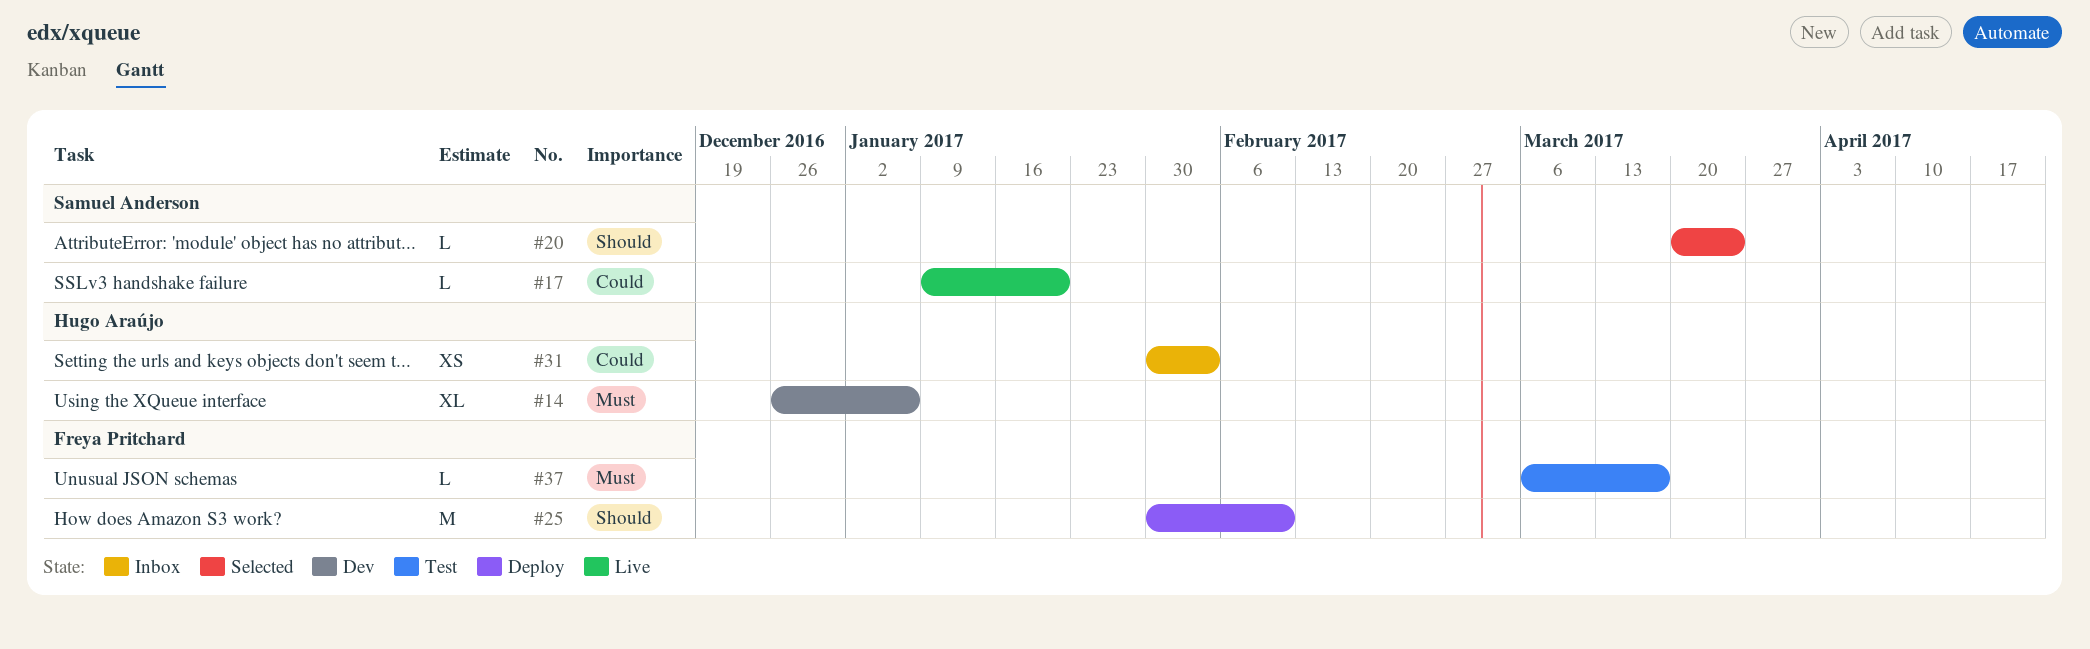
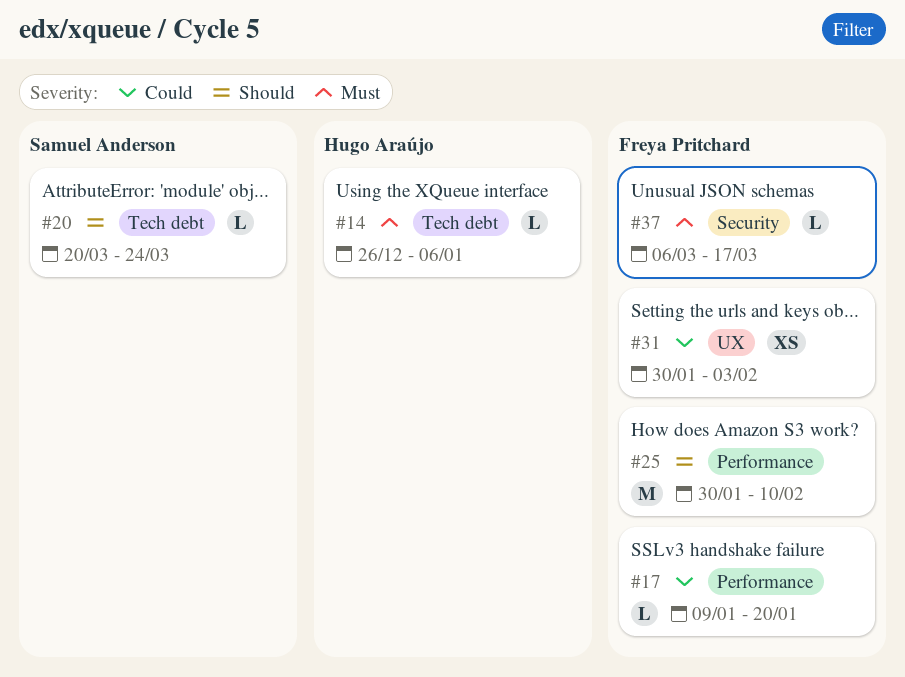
#14, estimate: XL -> L
#17, owner: Samuel Anderson -> Freya Pritchard
#31, owner: Hugo Araújo -> Freya Pritchard

